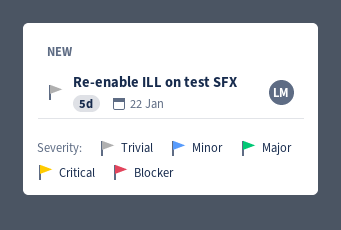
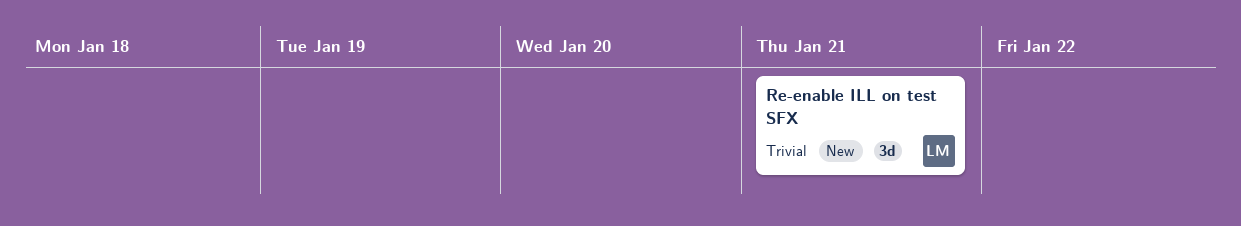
Re-enable ILL on test SFX, estimate: 5d -> 3d
Re-enable ILL on test SFX, due: Jan 22 -> Jan 21

